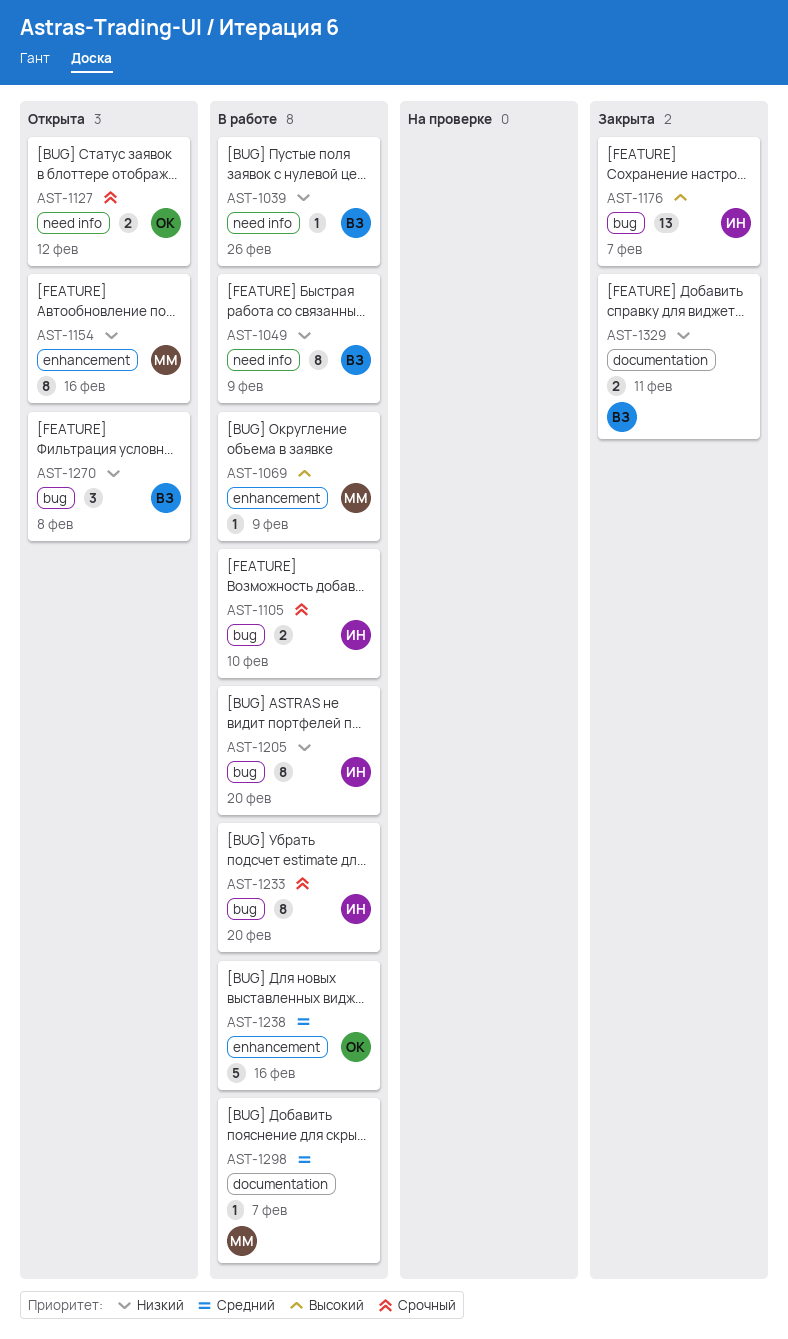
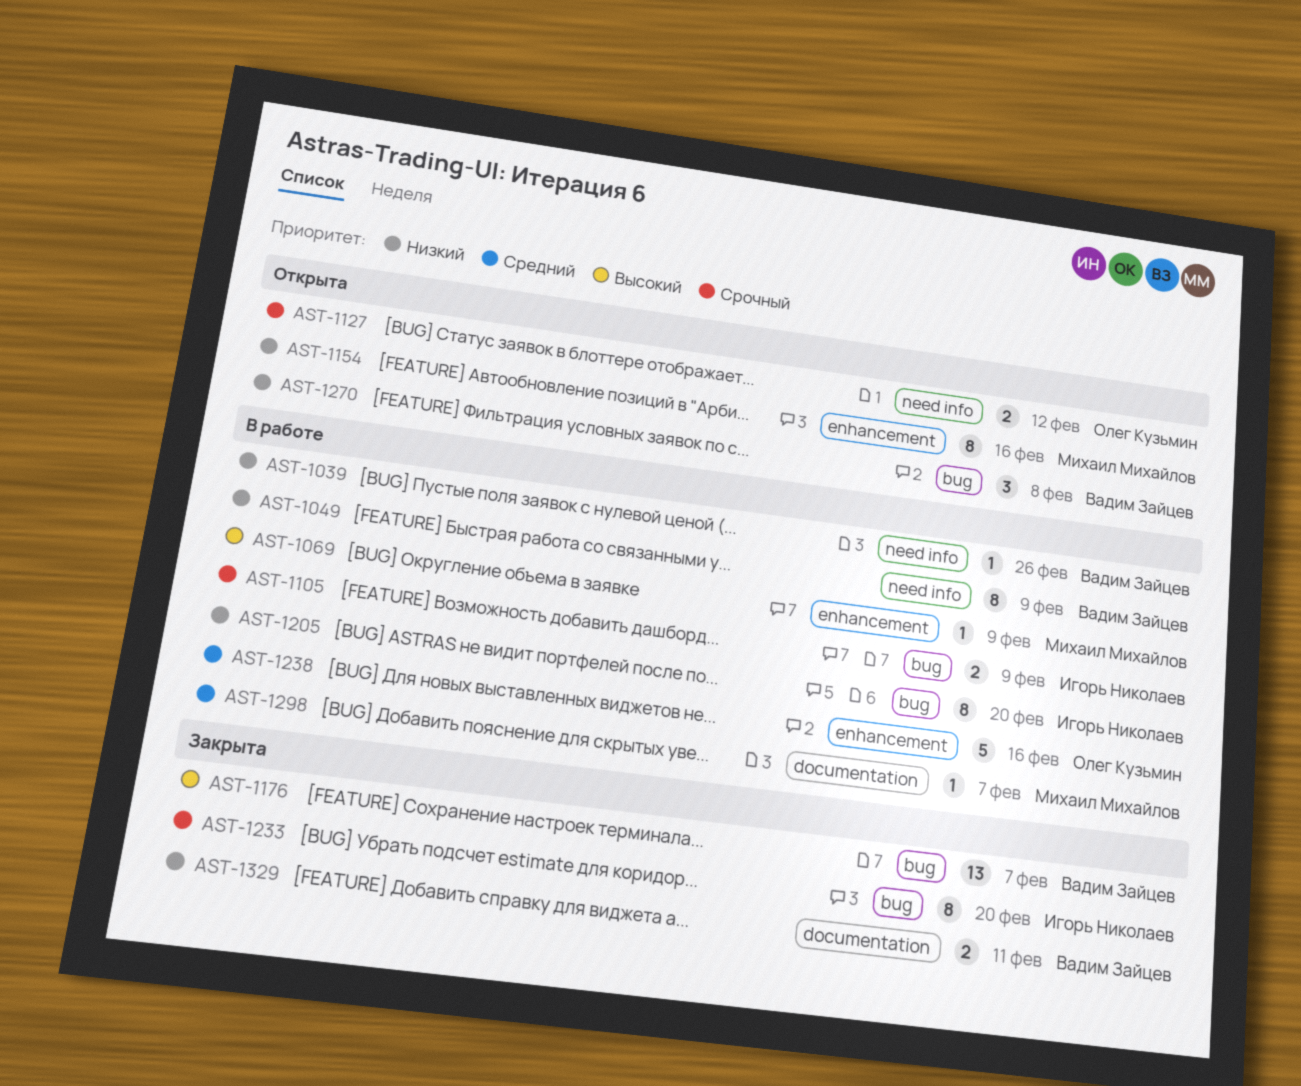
AST-1105, due: Feb 10 -> Feb 9
AST-1176, owner: Игорь Николаев -> Вадим Зайцев
AST-1233, status: В работе -> Закрыта

